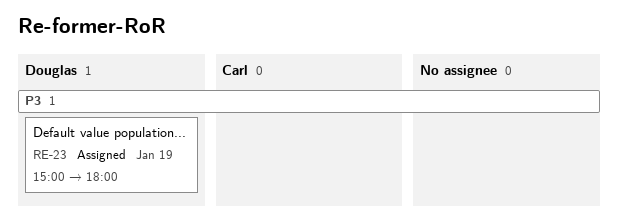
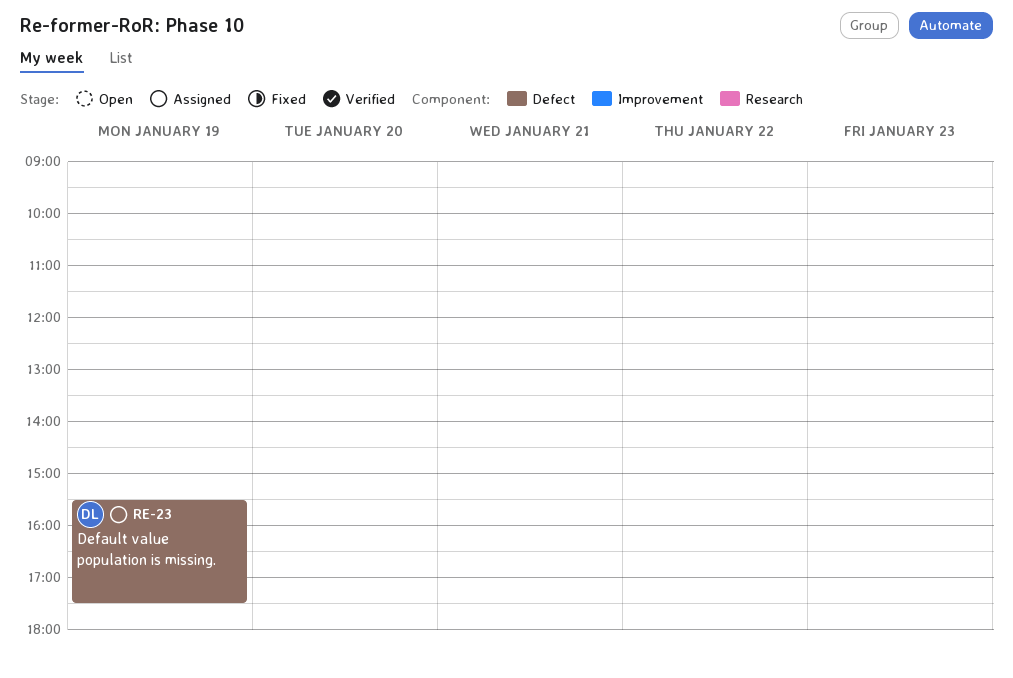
RE-23, begins: 15:00 -> 15:30
RE-23, ends: 18:00 -> 17:30

